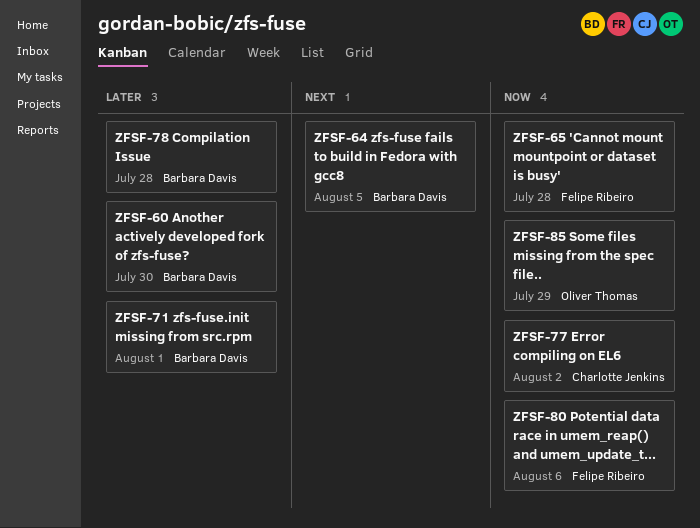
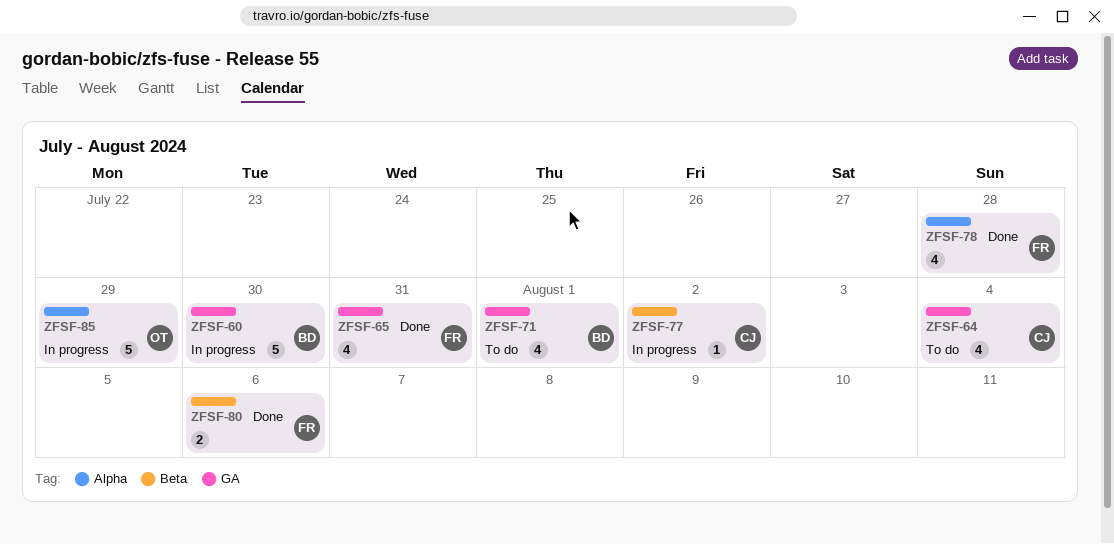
ZFSF-64, owner: Barbara Davis -> Charlotte Jenkins
ZFSF-64, due: Aug 5 -> Aug 4
ZFSF-65, due: Jul 28 -> Jul 31
ZFSF-78, owner: Barbara Davis -> Felipe Ribeiro

